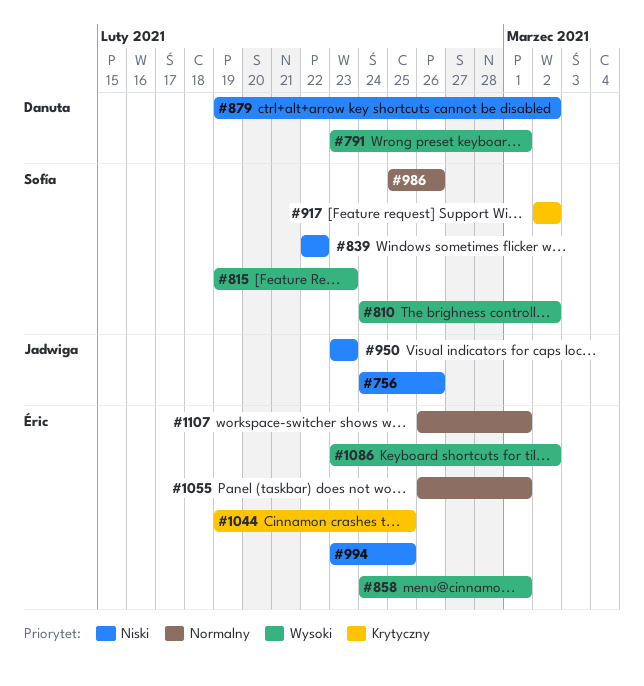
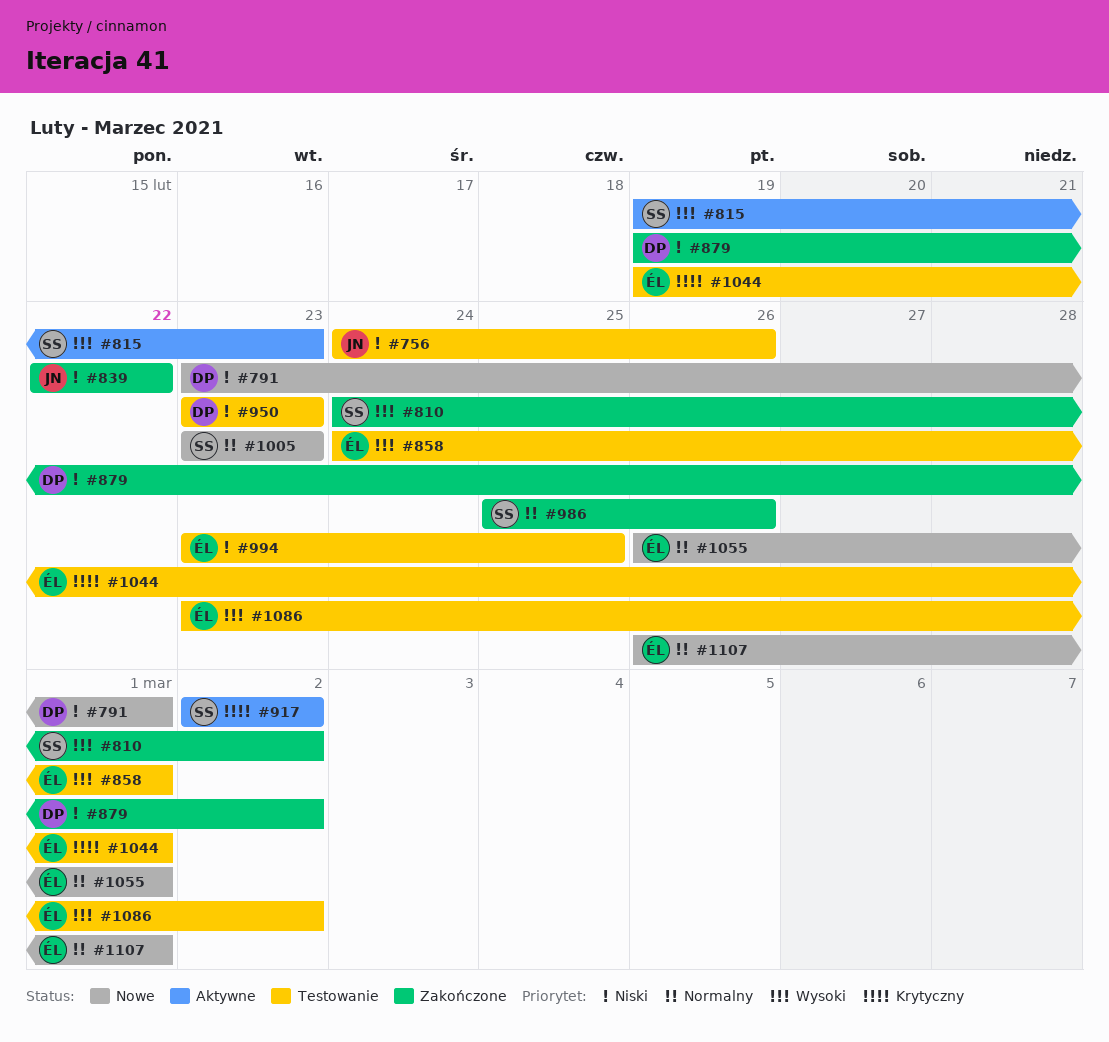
#791, priority: Wysoki -> Niski
#839, owner: Sofía -> Jadwiga
#950, owner: Jadwiga -> Danuta
#1005: none -> present
#1044, due: Feb 25 -> Mar 1

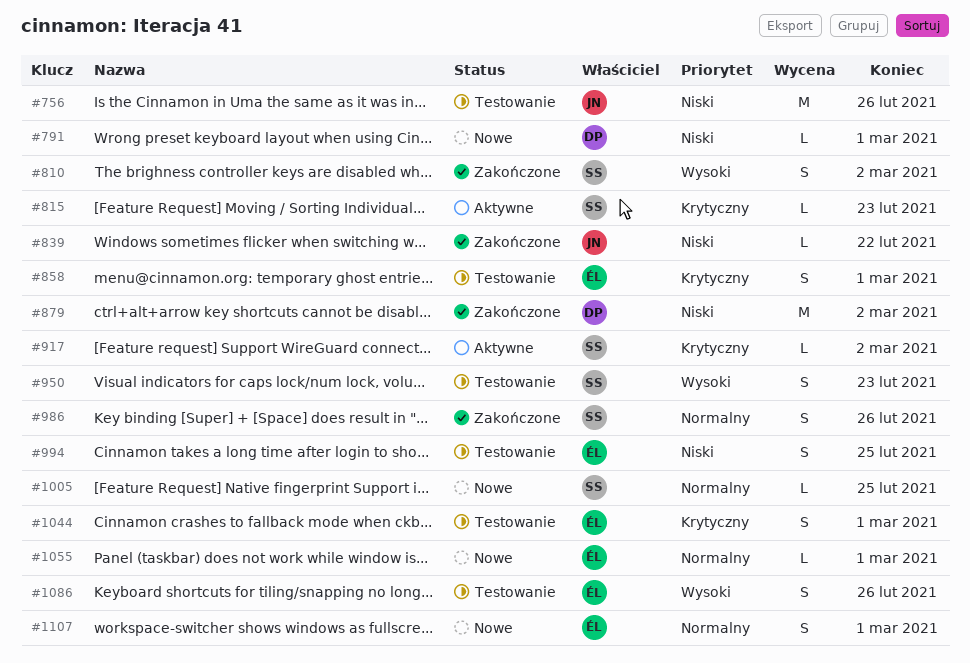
#815, priority: Wysoki -> Krytyczny
#858, priority: Wysoki -> Krytyczny
#950, owner: DP -> SS
#950, priority: Niski -> Wysoki
#1005, due: Feb 23 -> Feb 25
#1086, due: Mar 2 -> Feb 26

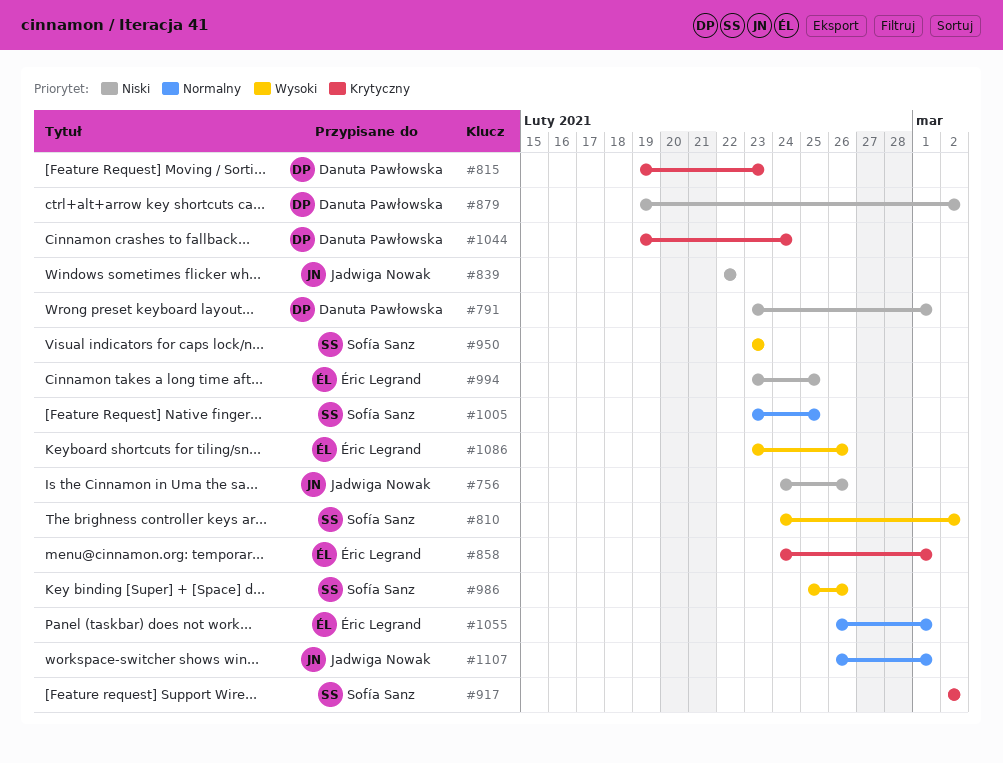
#815, owner: Sofía Sanz -> Danuta Pawłowska
#986, priority: Normalny -> Wysoki
#1044, owner: Éric Legrand -> Danuta Pawłowska
#1044, due: Mar 1 -> Feb 24
#1107, owner: Éric Legrand -> Jadwiga Nowak

